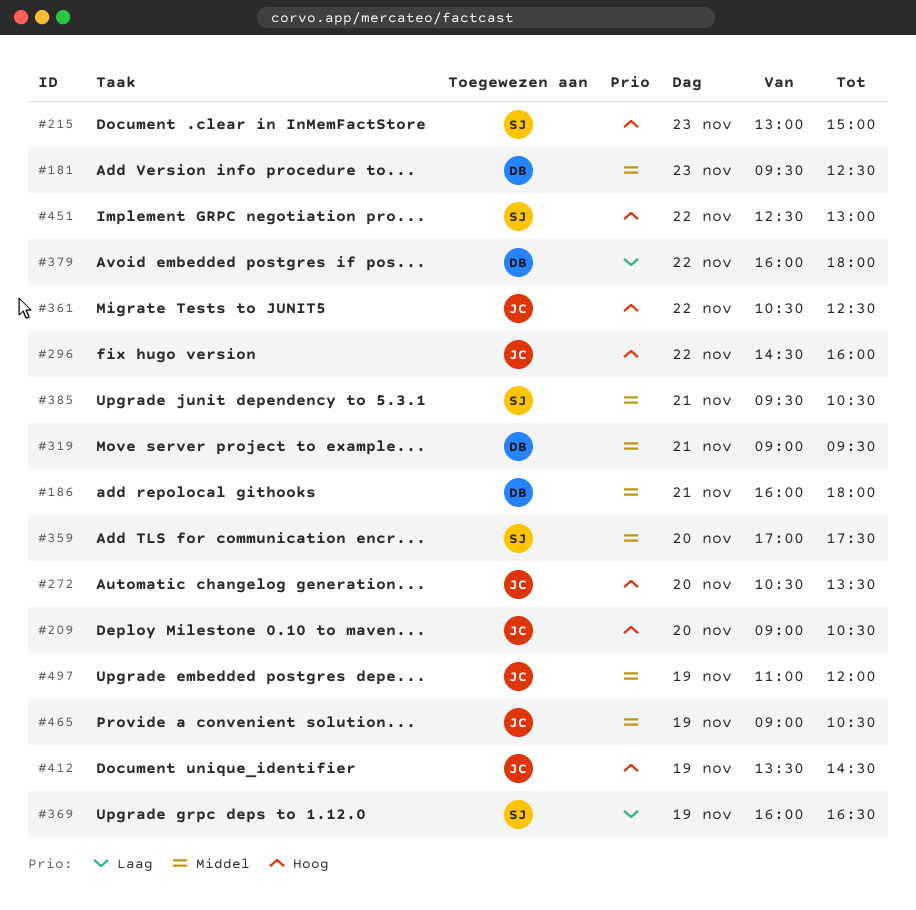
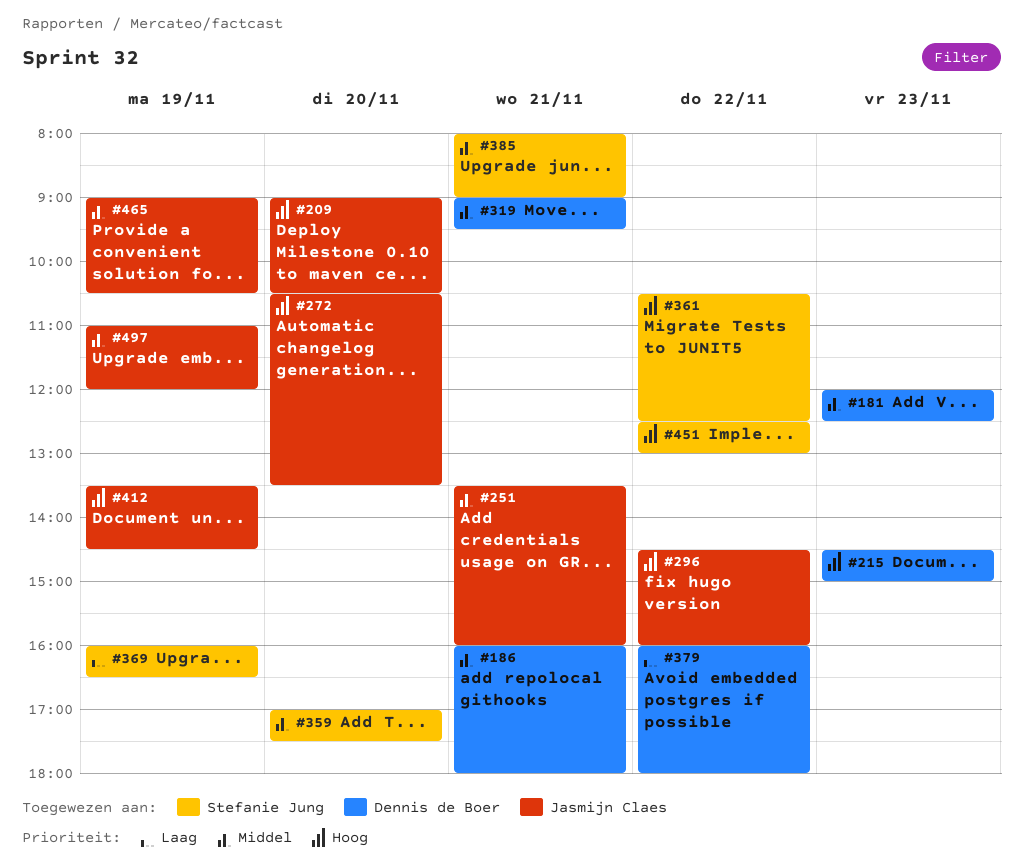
#181, begins: 09:30 -> 12:00
#215, owner: Stefanie Jung -> Dennis de Boer
#215, begins: 13:00 -> 14:30
#251: none -> present
#361, owner: Jasmijn Claes -> Stefanie Jung
#385, begins: 09:30 -> 08:00
#385, ends: 10:30 -> 09:00

